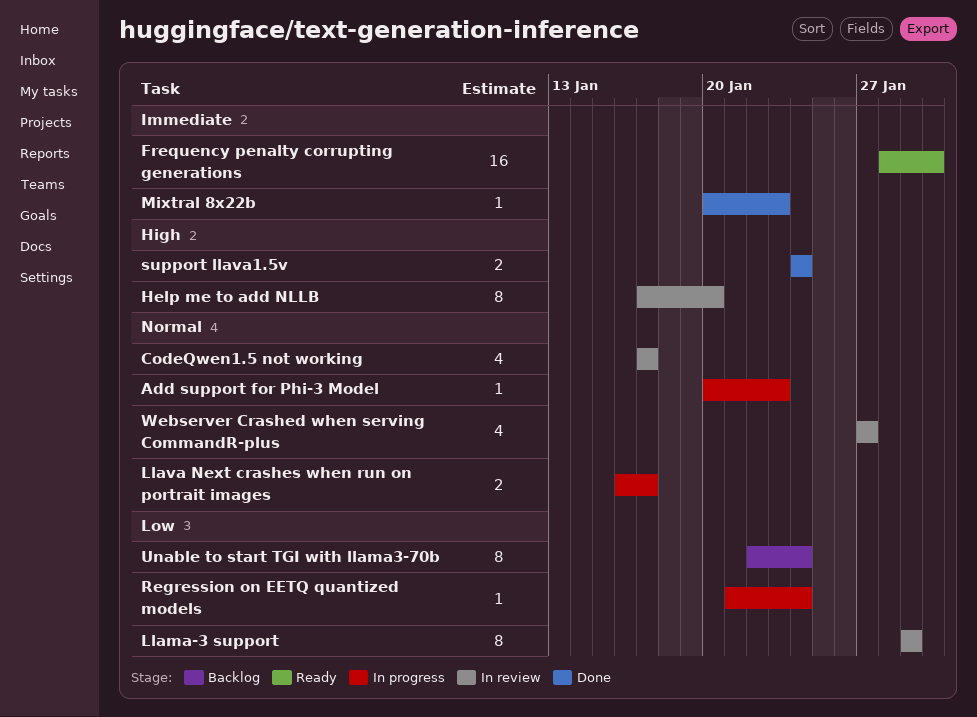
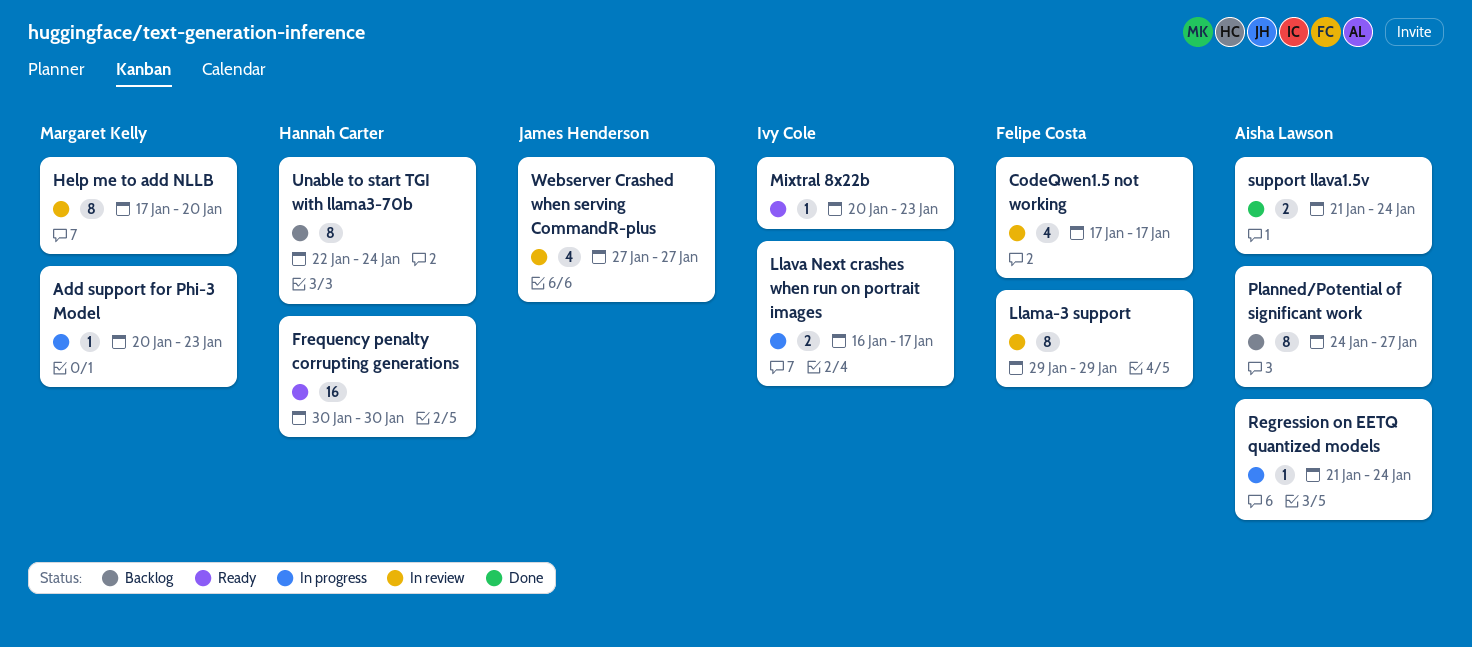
Frequency penalty corrupting generations, start: Jan 28 -> Jan 30
Mixtral 8x22b, status: Done -> Ready
Planned/Potential of significant work: none -> present
support llava1.5v, start: Jan 24 -> Jan 21

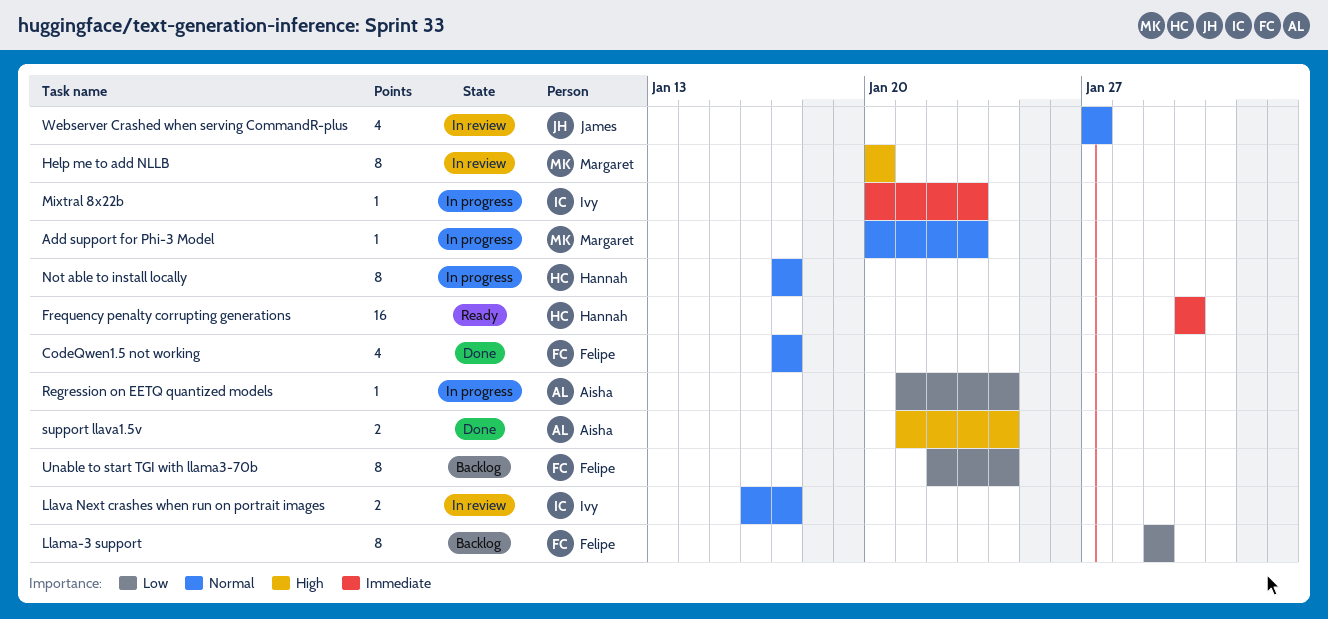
CodeQwen1.5 not working, status: In review -> Done
Help me to add NLLB, start: Jan 17 -> Jan 20
Llama-3 support, status: In review -> Backlog
Llava Next crashes when run on portrait images, status: In progress -> In review
Mixtral 8x22b, status: Ready -> In progress
Not able to install locally: none -> present
Planned/Potential of significant work: present -> none
Unable to start TGI with llama3-70b, owner: Hannah Carter -> Felipe Costa

